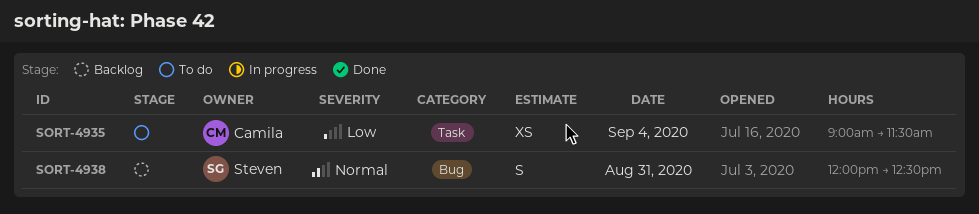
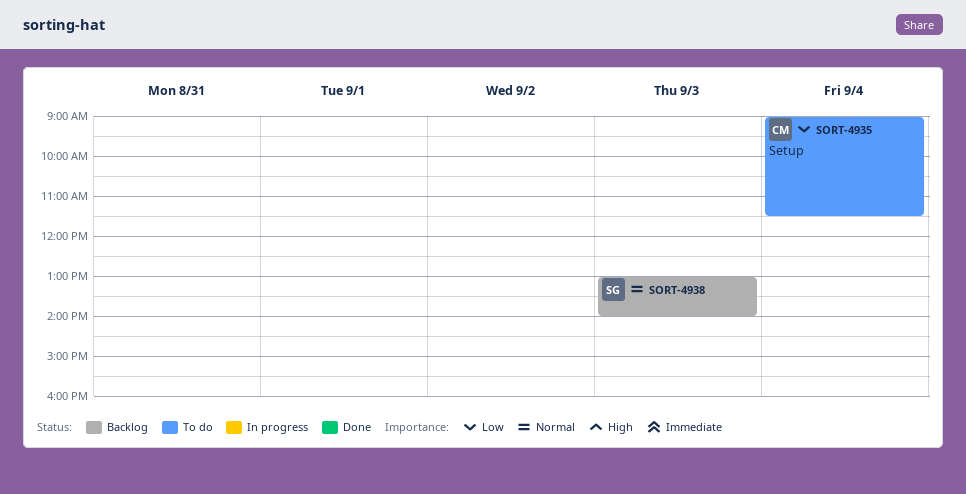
SORT-4938, day: Aug 31 -> Sep 3
SORT-4938, begins: 12:00 -> 13:00
SORT-4938, ends: 12:30 -> 14:00

